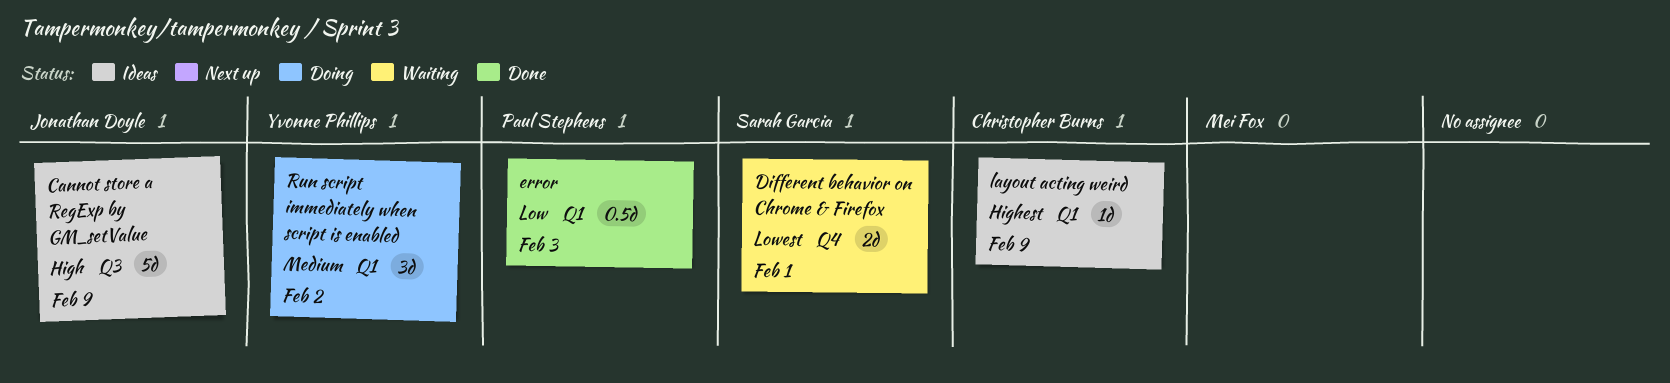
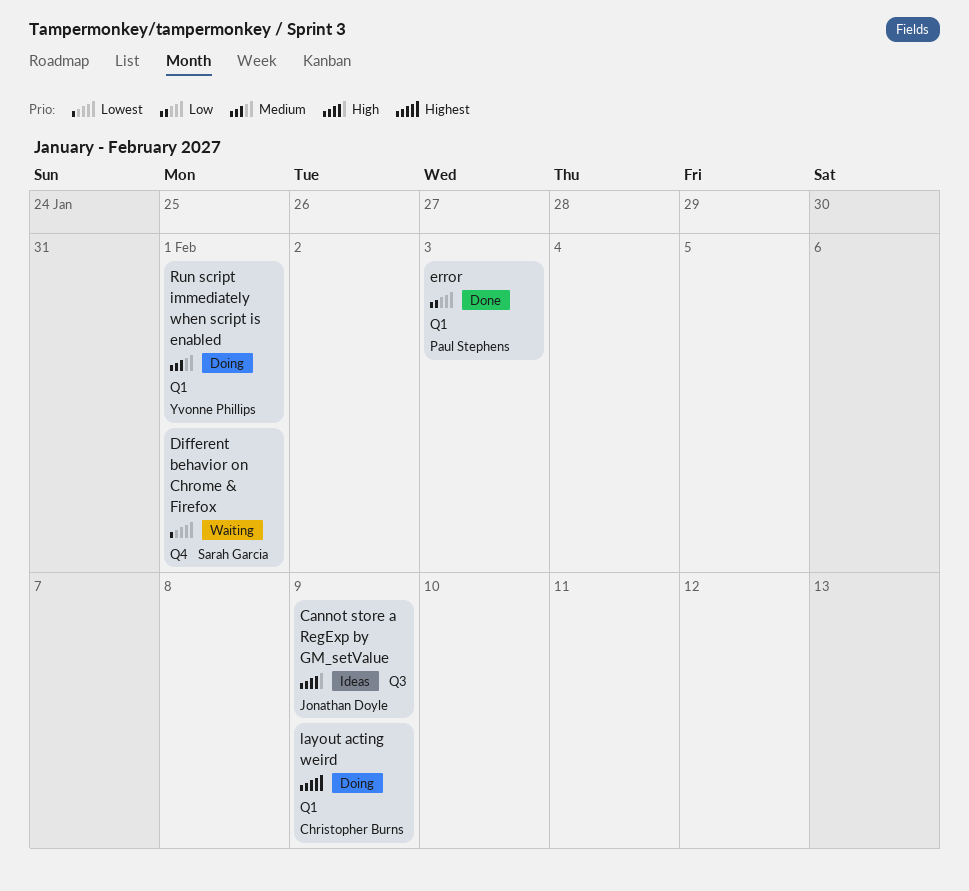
layout acting weird, status: Ideas -> Doing
Run script immediately when script is enabled, due: Feb 2 -> Feb 1

